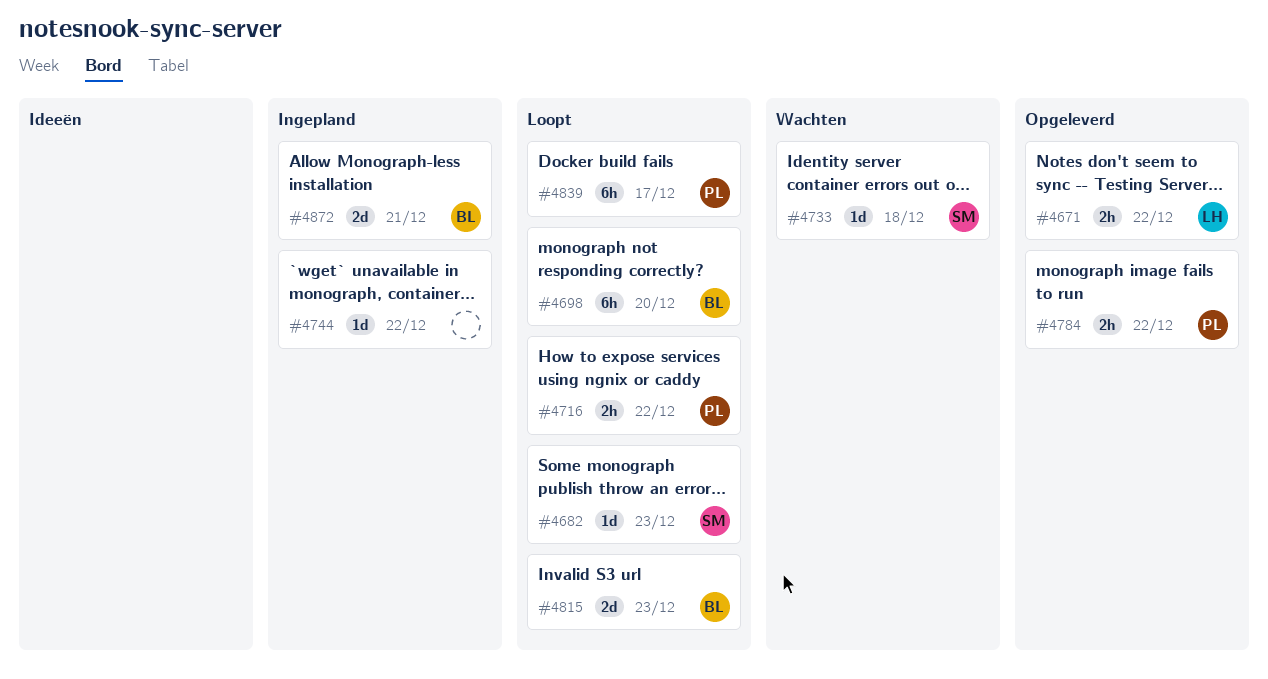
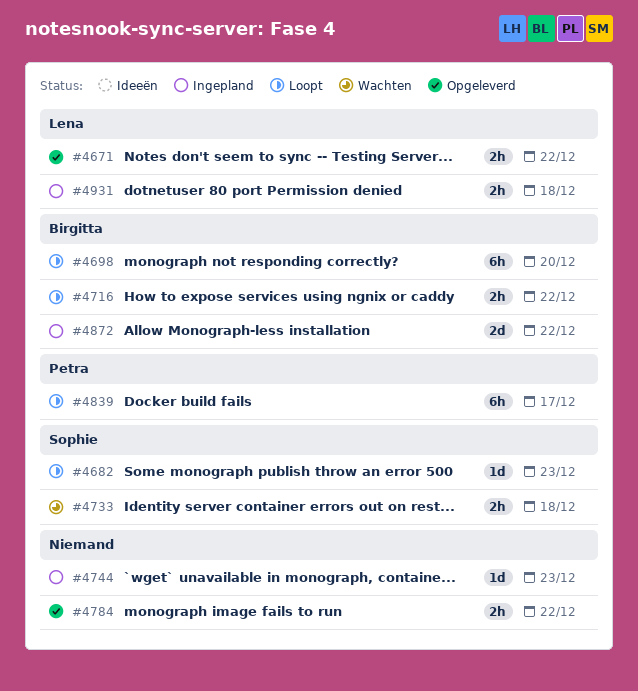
#4716, owner: Petra -> Birgitta
#4733, estimate: 1d -> 2h
#4744, due: Dec 22 -> Dec 23
#4784, owner: Petra -> none
#4815: present -> none
#4872, due: Dec 21 -> Dec 22
#4931: none -> present

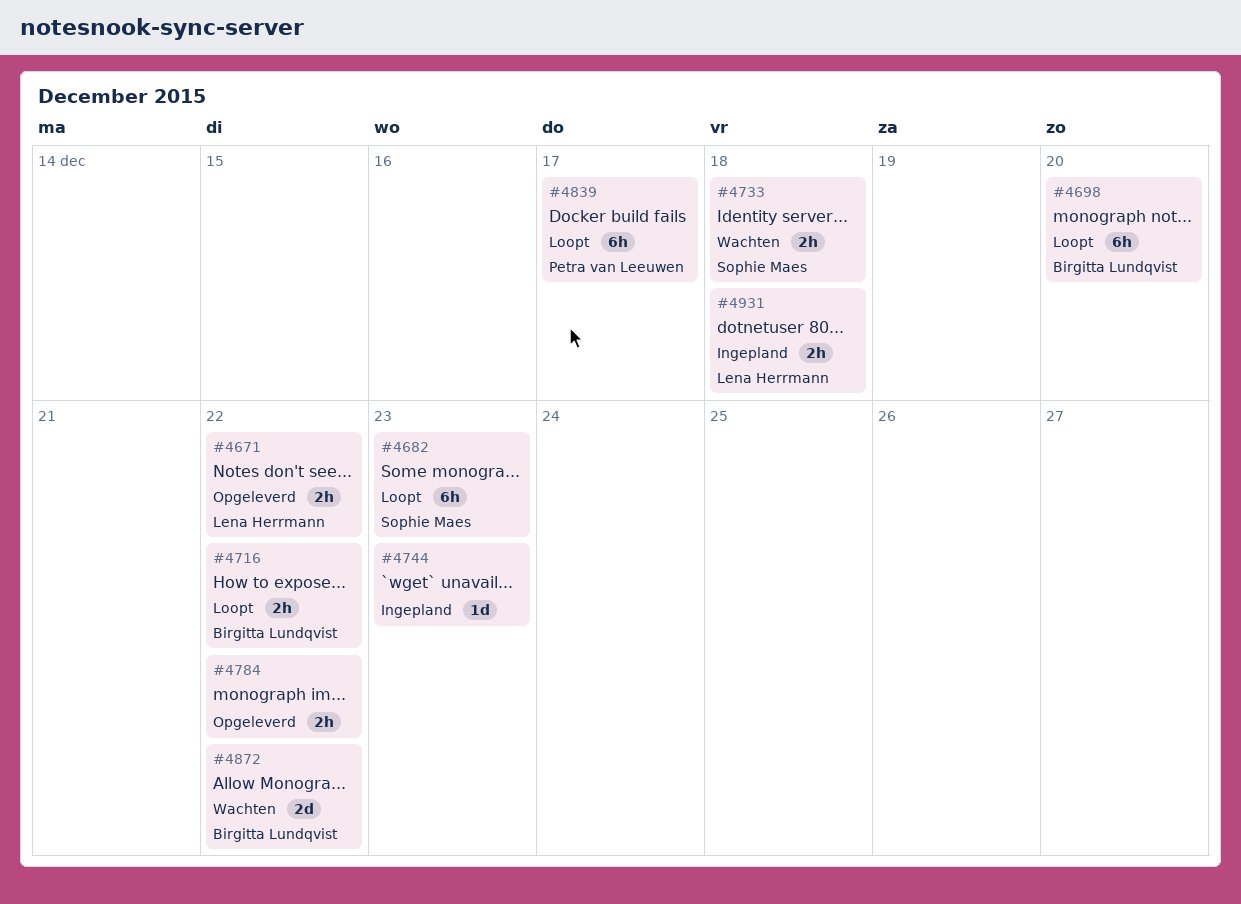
#4682, estimate: 1d -> 6h
#4872, status: Ingepland -> Wachten

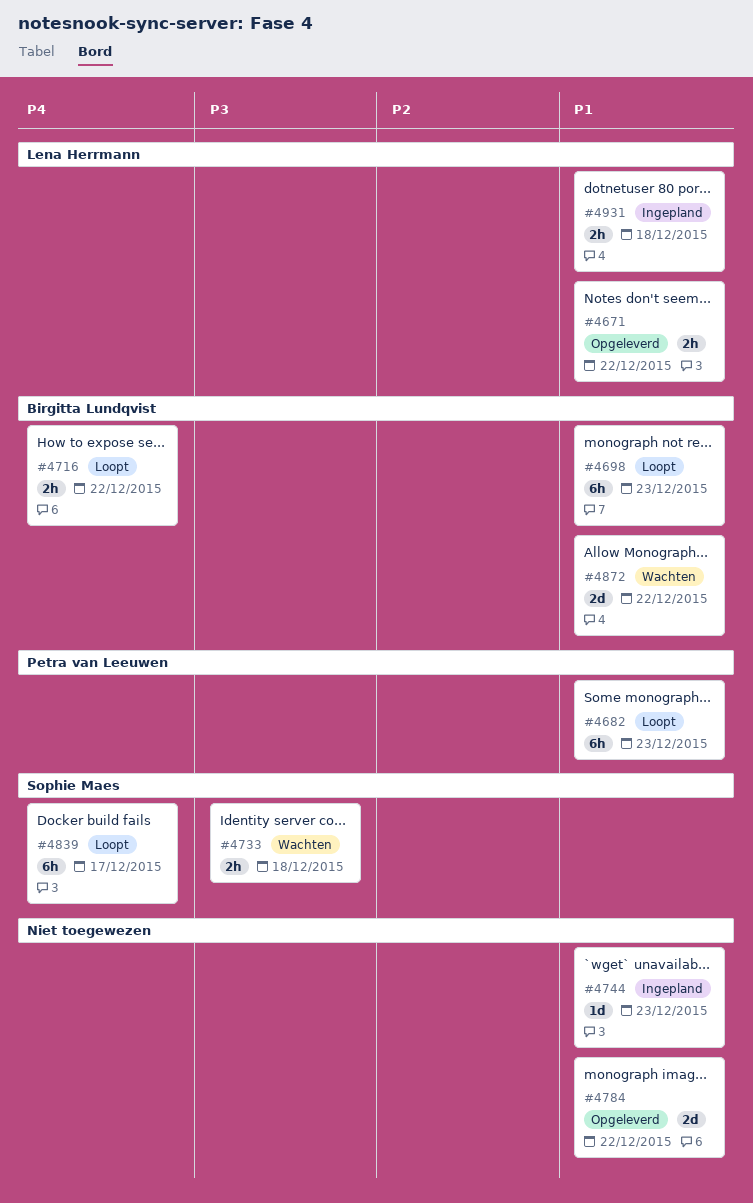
#4682, owner: Sophie Maes -> Petra van Leeuwen
#4698, due: Dec 20 -> Dec 23
#4784, estimate: 2h -> 2d
#4839, owner: Petra van Leeuwen -> Sophie Maes

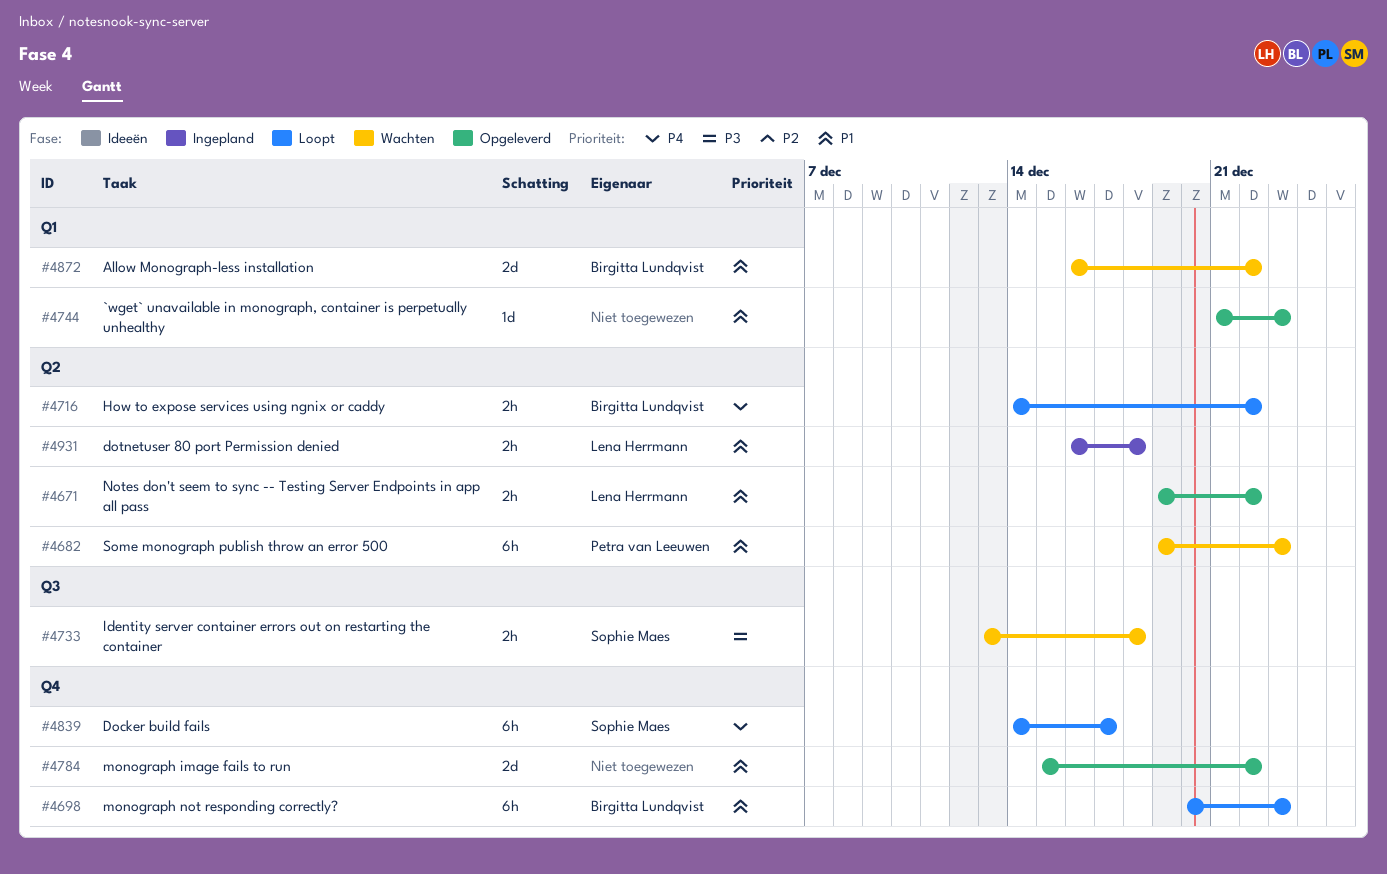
#4682, status: Loopt -> Wachten
#4744, status: Ingepland -> Opgeleverd

